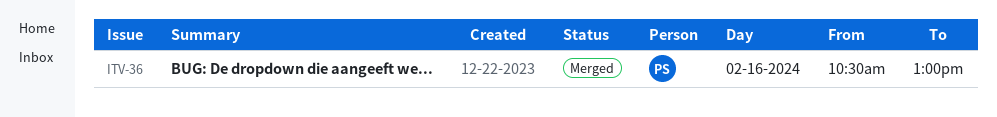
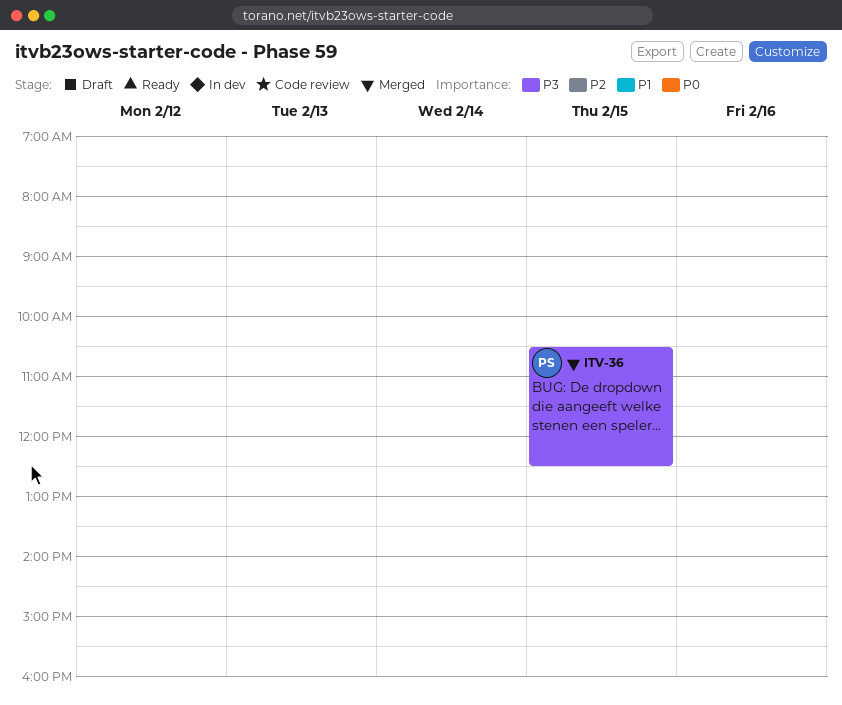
ITV-36, day: Feb 16 -> Feb 15
ITV-36, ends: 13:00 -> 12:30

